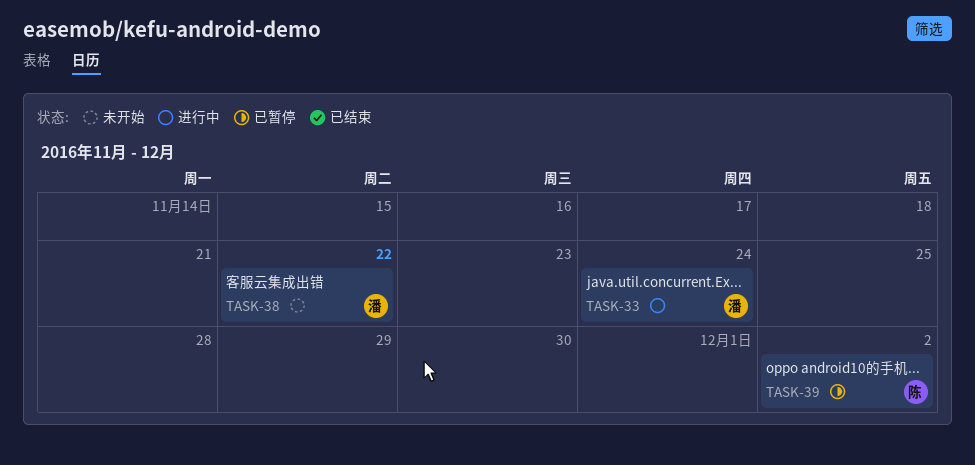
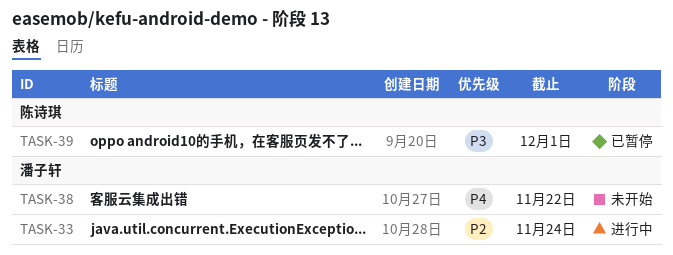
TASK-39, due: Dec 2 -> Dec 1

